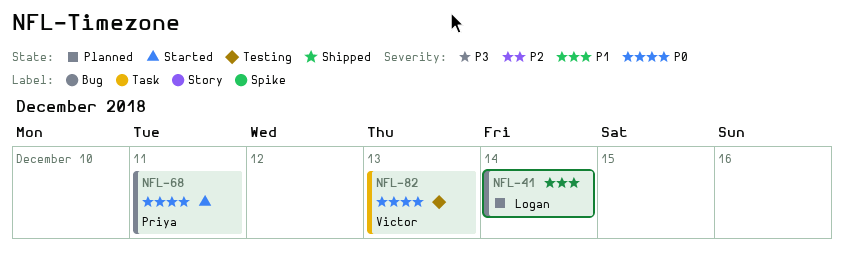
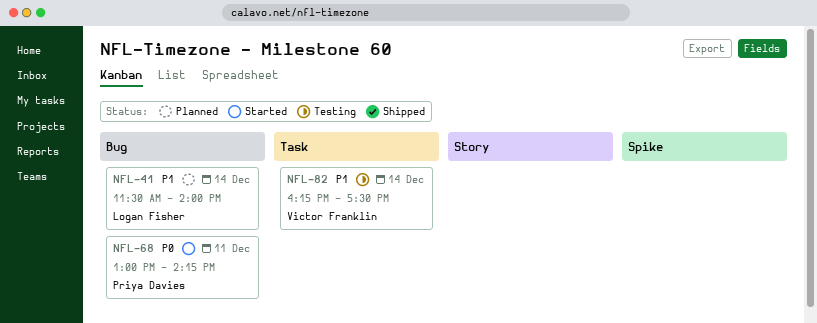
NFL-82, priority: P0 -> P1
NFL-82, day: Dec 13 -> Dec 14

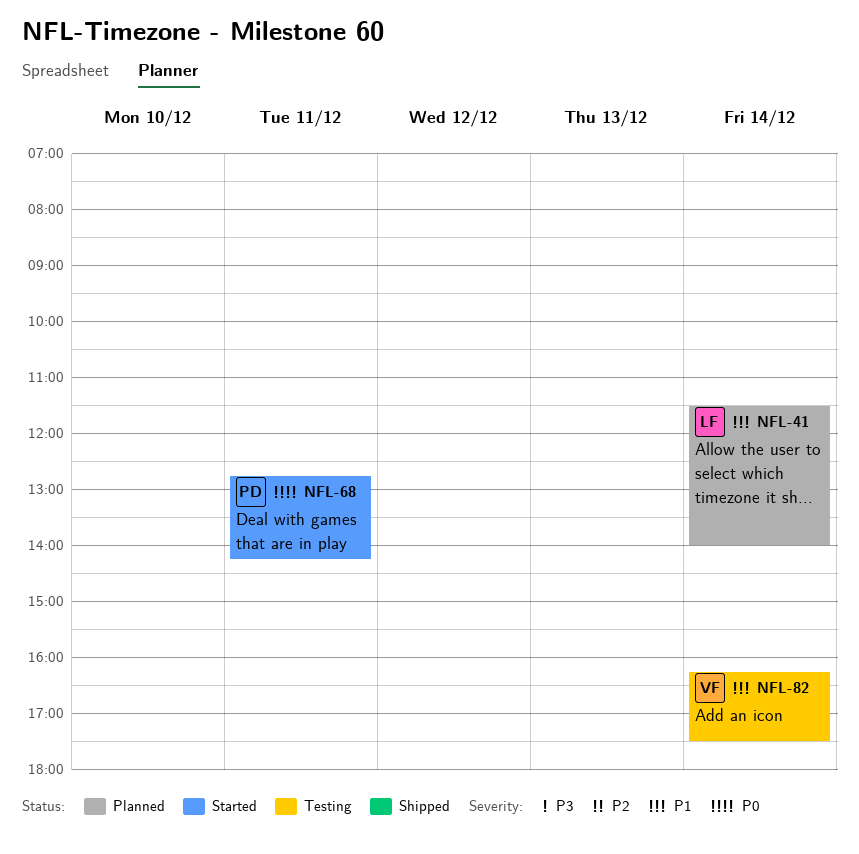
NFL-68, begins: 13:00 -> 12:45

